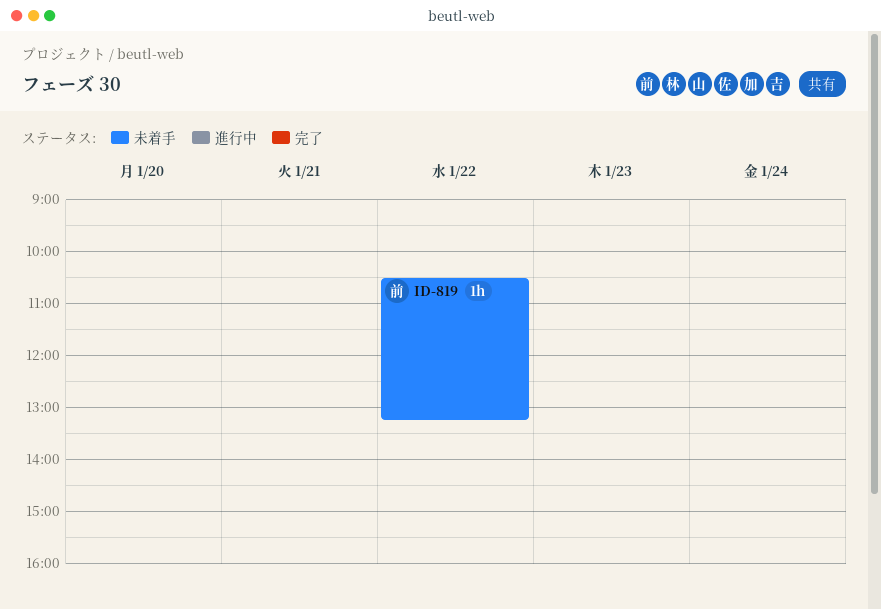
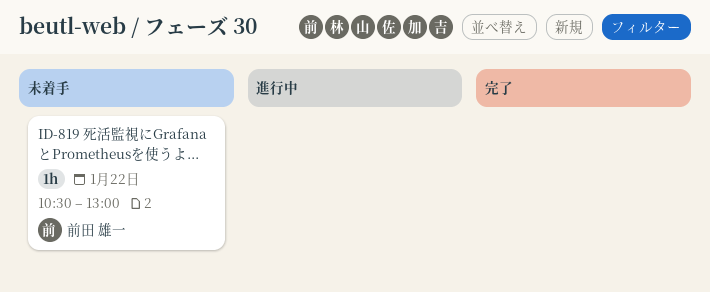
ID-819, ends: 13:15 -> 13:00

